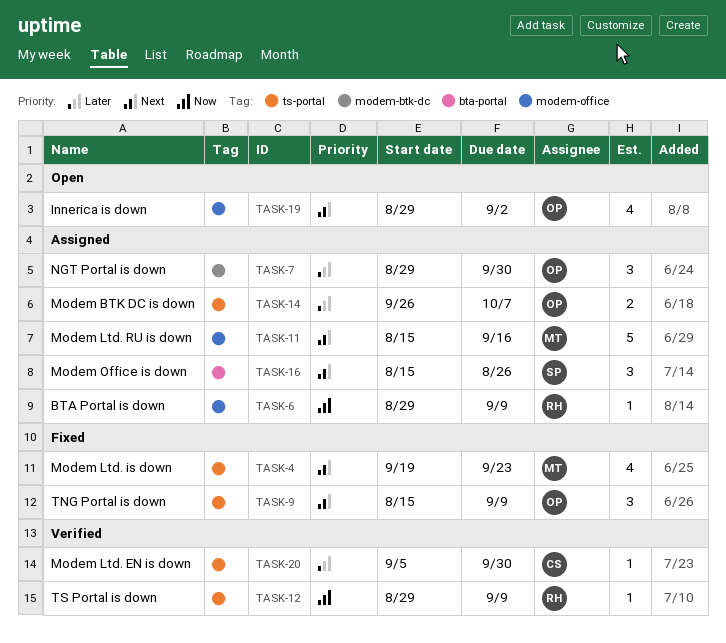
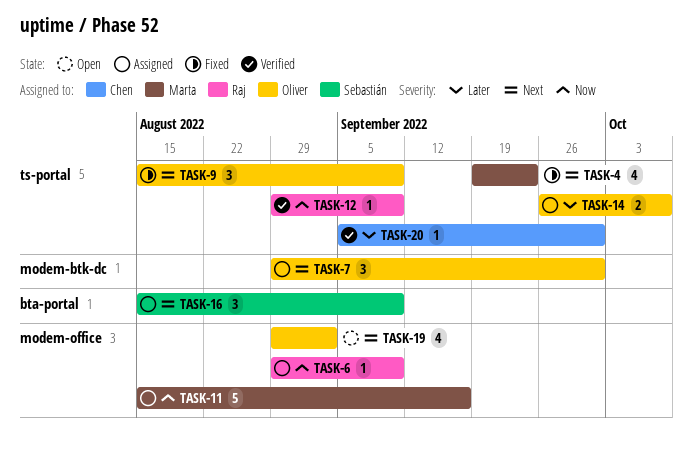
TASK-7, priority: Later -> Next
TASK-11, priority: Next -> Now
TASK-16, due: Aug 26 -> Sep 9

